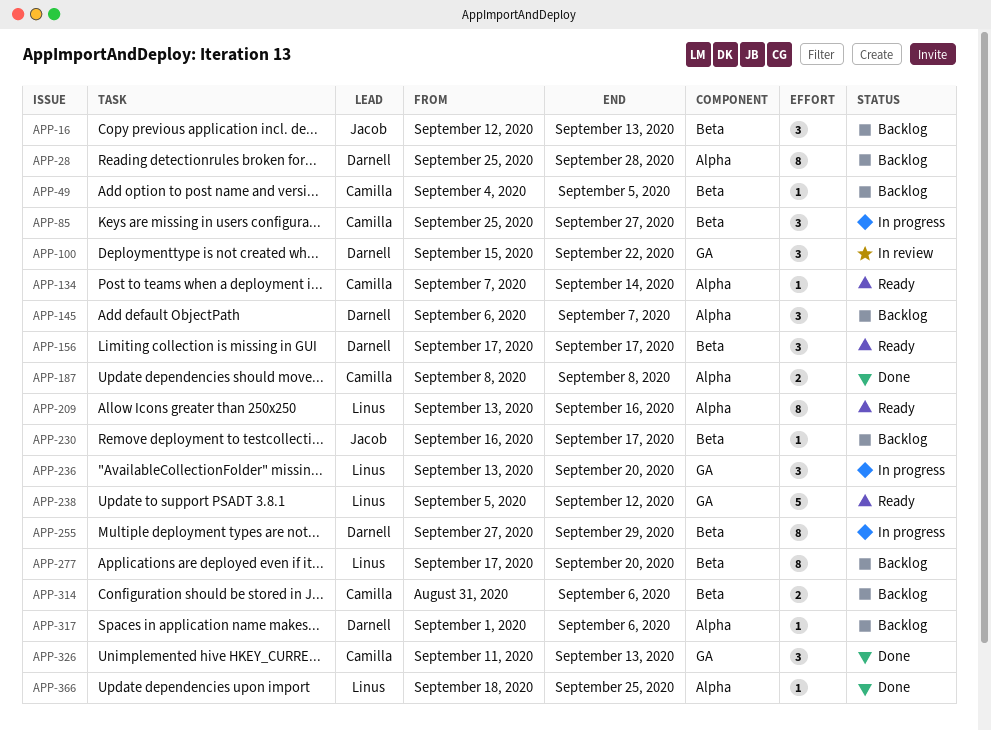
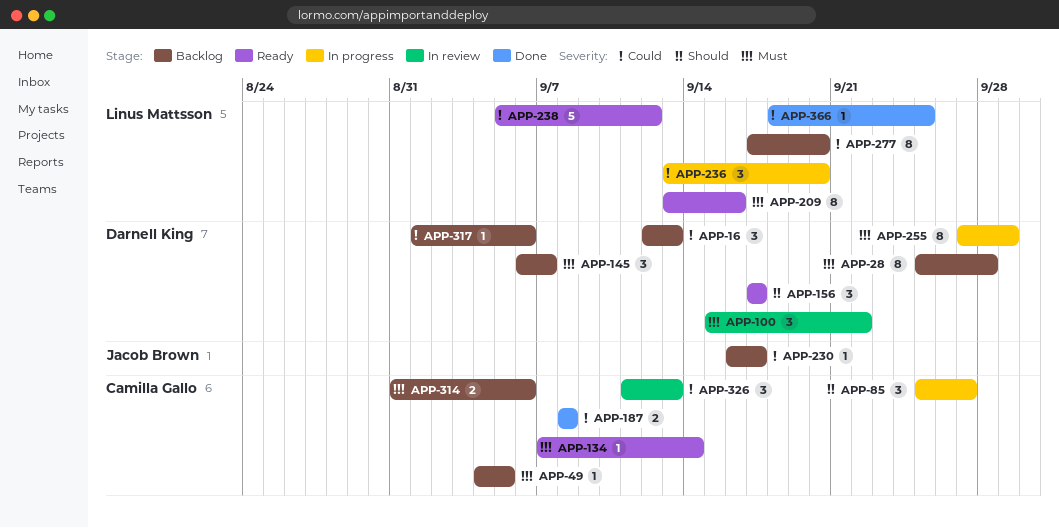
APP-16, owner: Jacob Brown -> Darnell King
APP-326, status: Done -> In review

